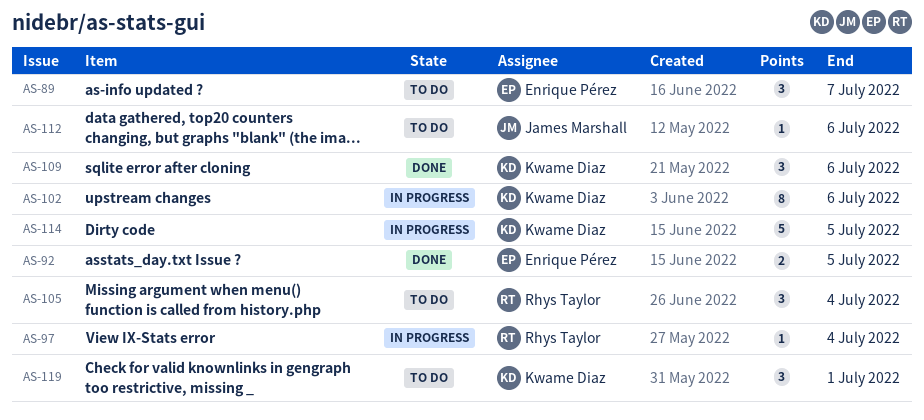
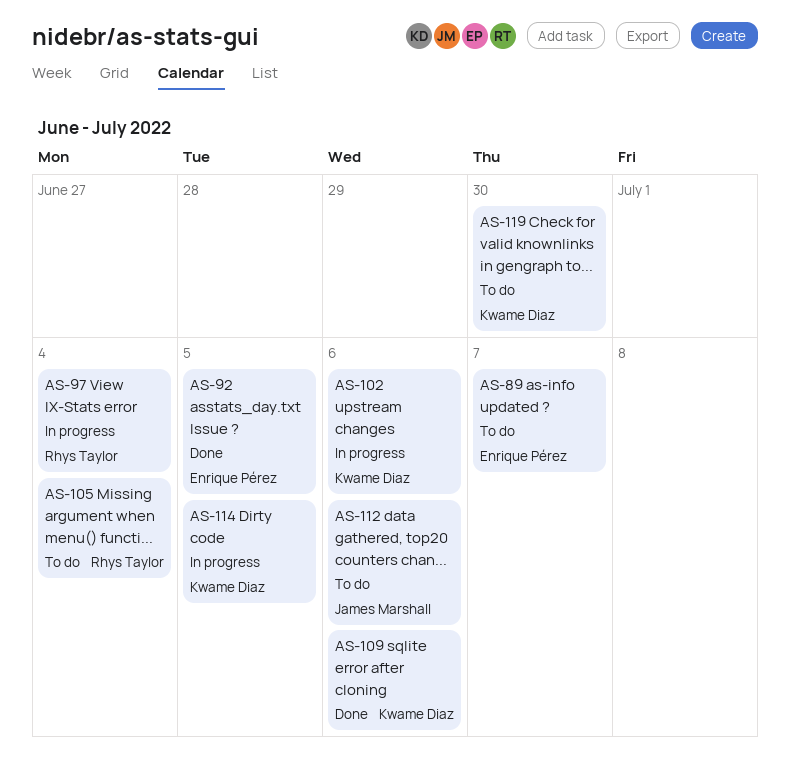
AS-119, due: Jul 1 -> Jun 30

